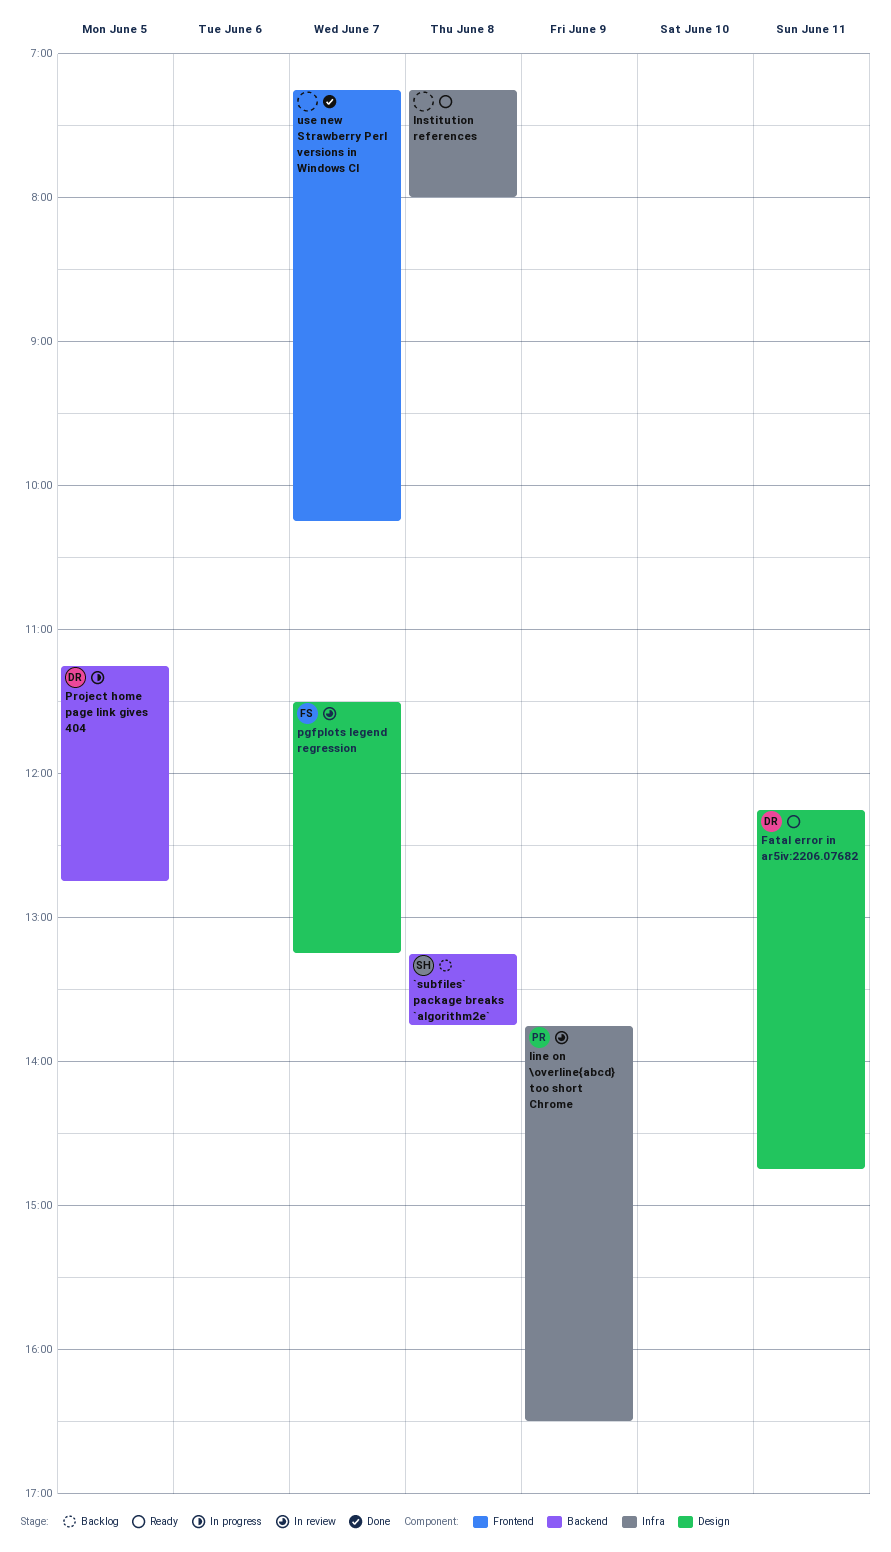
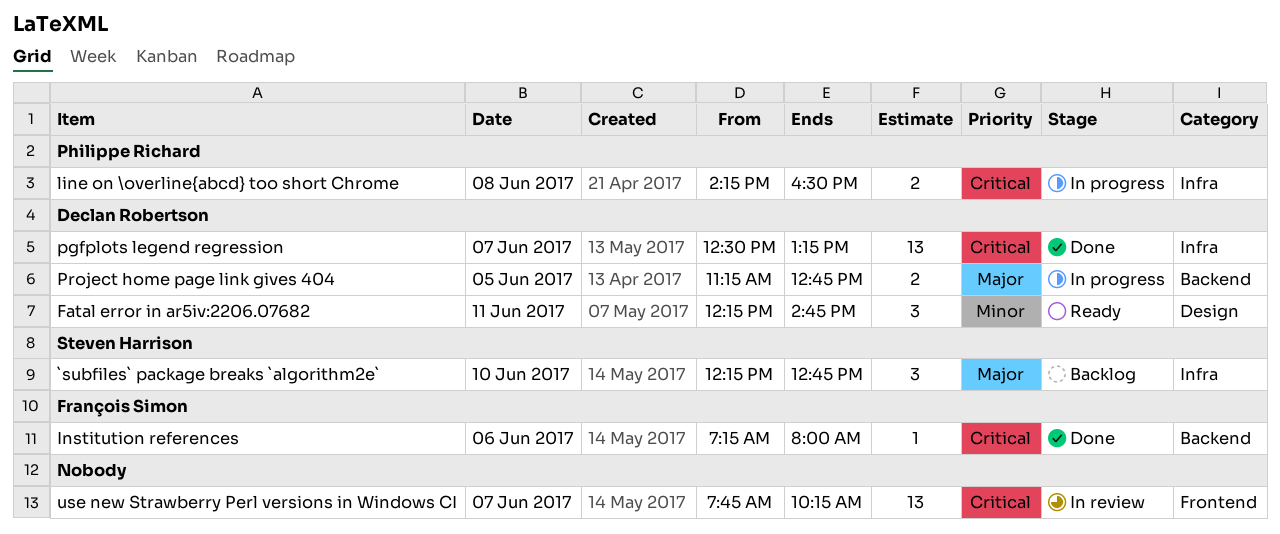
`subfiles` package breaks `algorithm2e`, label: Backend -> Infra
`subfiles` package breaks `algorithm2e`, day: Jun 8 -> Jun 10
`subfiles` package breaks `algorithm2e`, begins: 13:15 -> 12:15
`subfiles` package breaks `algorithm2e`, ends: 13:45 -> 12:45
Institution references, status: Ready -> Done
Institution references, owner: none -> François Simon
Institution references, label: Infra -> Backend
Institution references, day: Jun 8 -> Jun 6
line on \overline{abcd} too short Chrome, status: In review -> In progress
line on \overline{abcd} too short Chrome, day: Jun 9 -> Jun 8
line on \overline{abcd} too short Chrome, begins: 13:45 -> 14:15
pgfplots legend regression, status: In review -> Done
pgfplots legend regression, owner: François Simon -> Declan Robertson
pgfplots legend regression, label: Design -> Infra
pgfplots legend regression, begins: 11:30 -> 12:30
use new Strawberry Perl versions in Windows CI, status: Done -> In review
use new Strawberry Perl versions in Windows CI, begins: 07:15 -> 07:45

